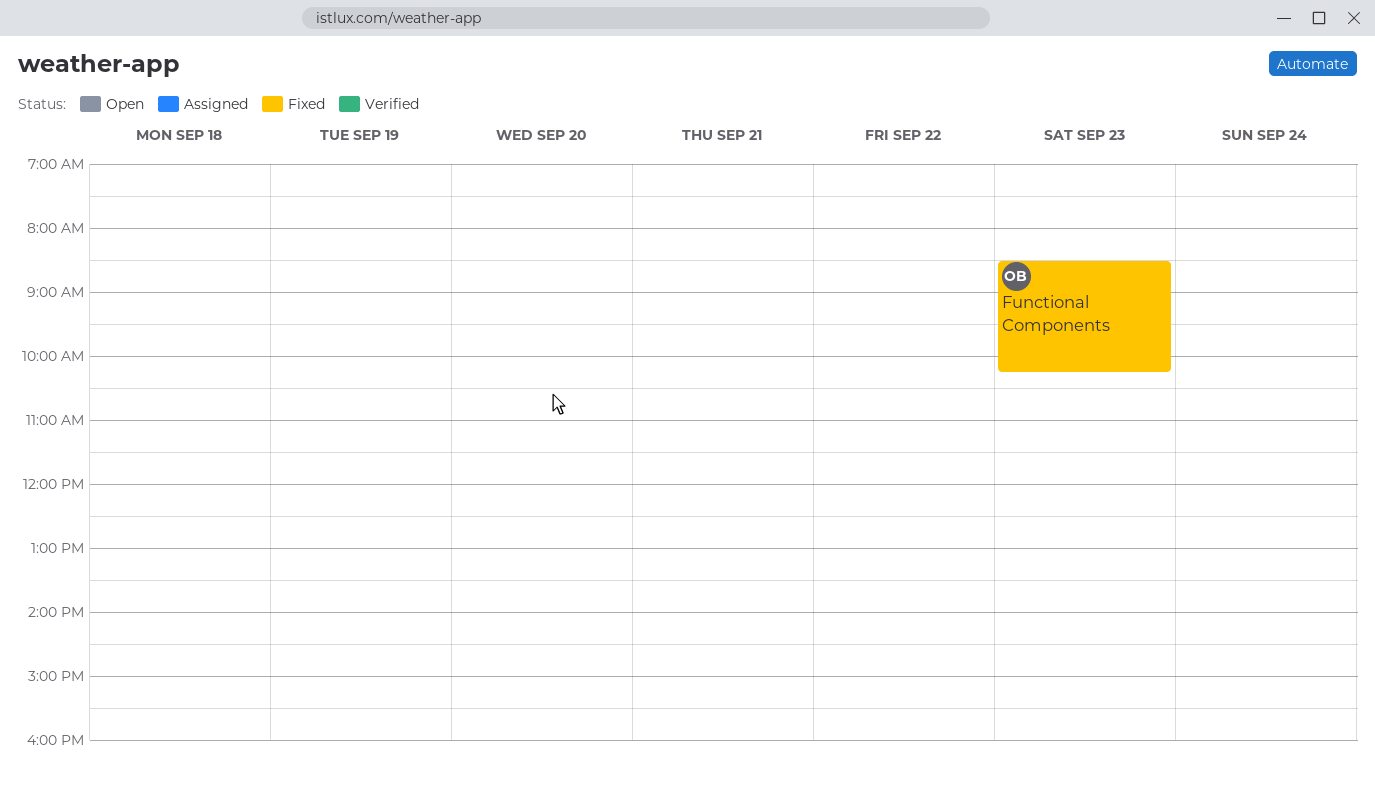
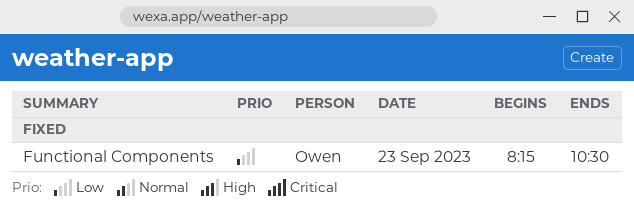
Functional Components, begins: 08:30 -> 08:15
Functional Components, ends: 10:15 -> 10:30

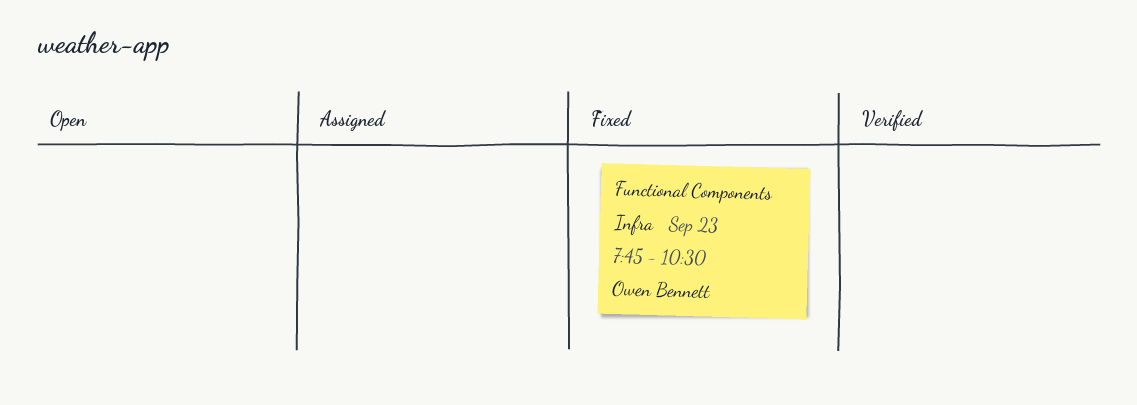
Functional Components, begins: 08:15 -> 07:45

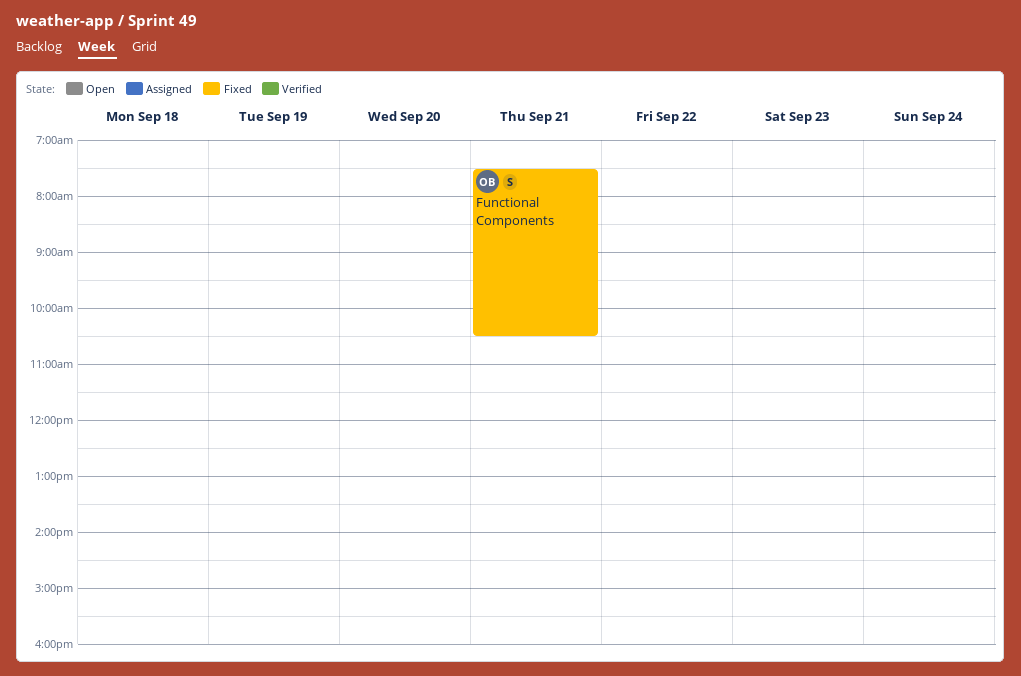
Functional Components, day: Sep 23 -> Sep 21
Functional Components, begins: 07:45 -> 07:30

